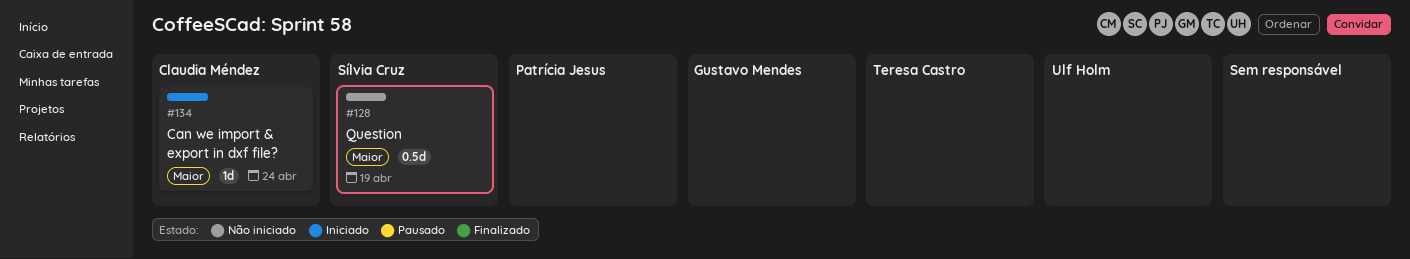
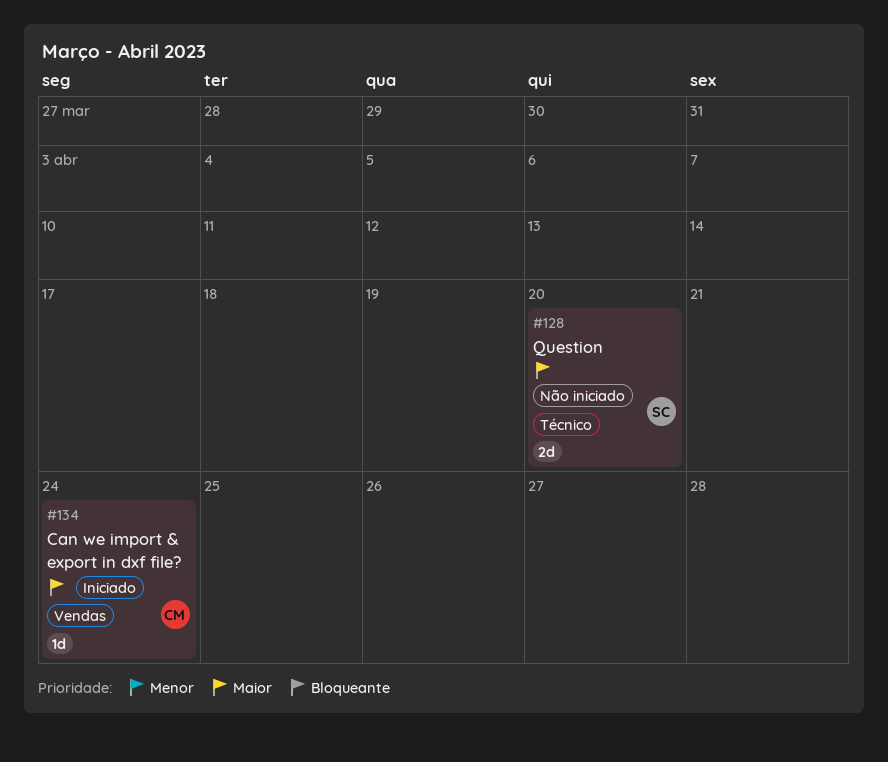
#128, estimate: 0.5d -> 2d
#128, due: Apr 19 -> Apr 20

